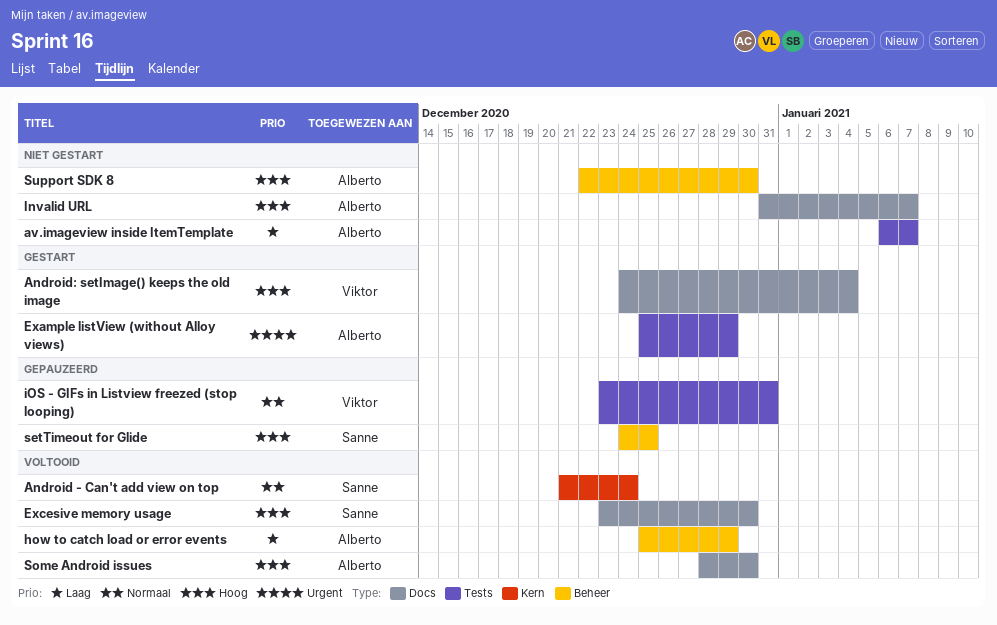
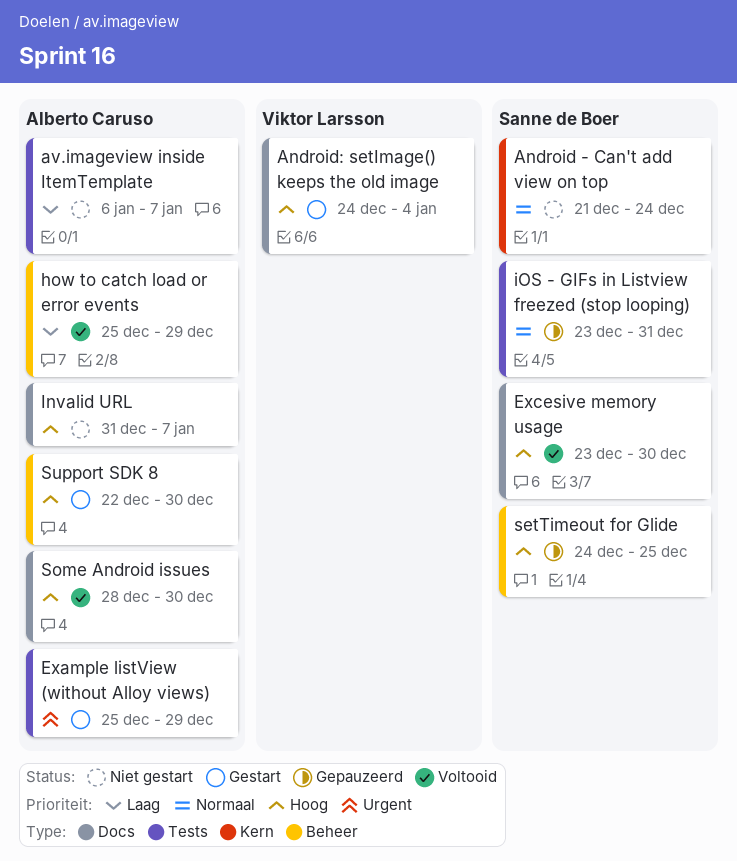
Android - Can't add view on top, status: Voltooid -> Niet gestart
iOS - GIFs in Listview freezed (stop looping), owner: Viktor Larsson -> Sanne de Boer
Support SDK 8, status: Niet gestart -> Gestart

